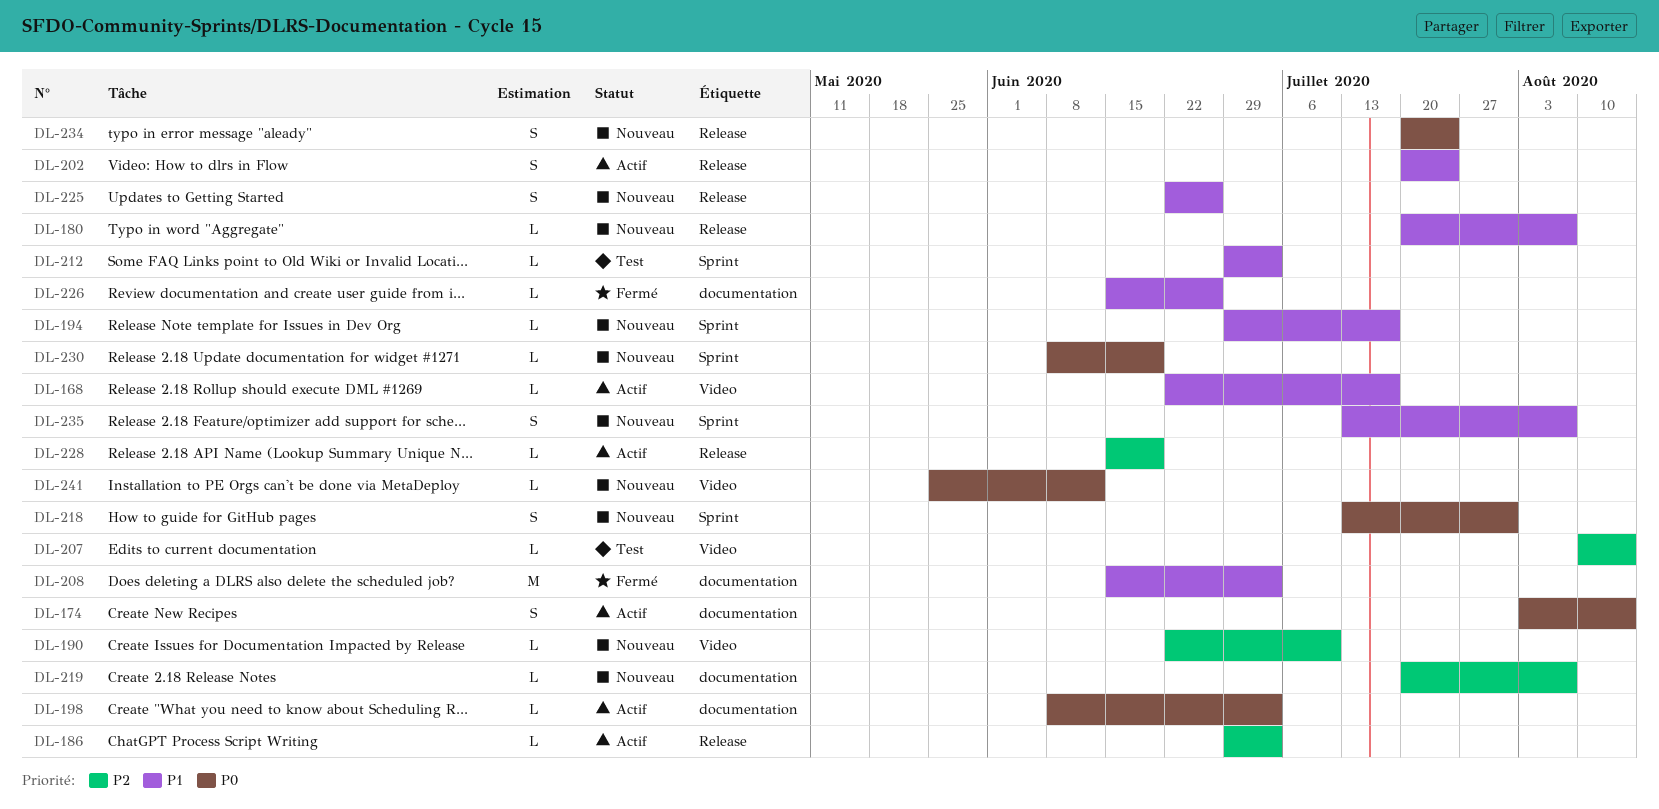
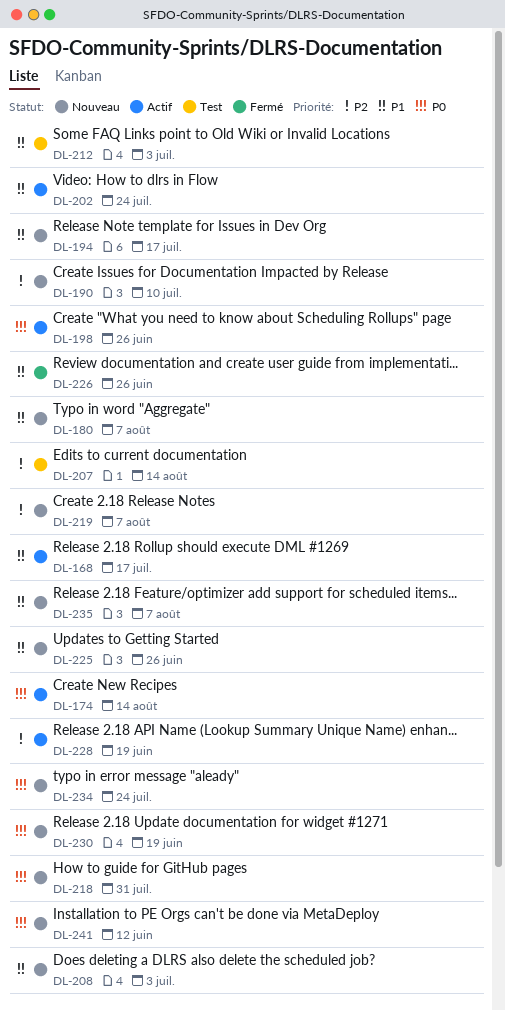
DL-186: present -> none
DL-198, due: Jul 3 -> Jun 26
DL-208, status: Fermé -> Nouveau

